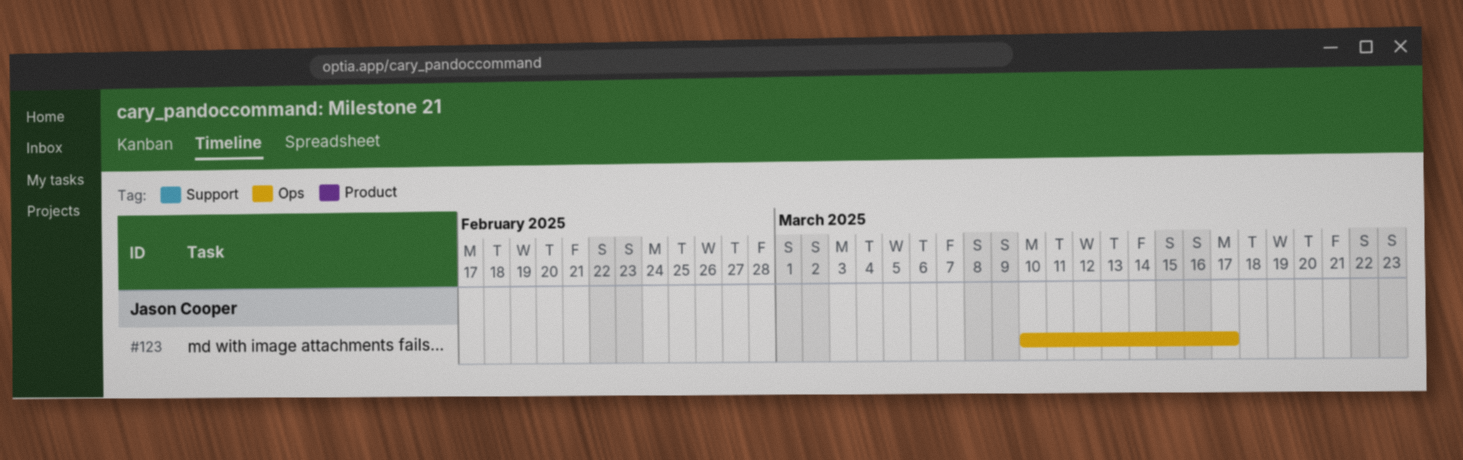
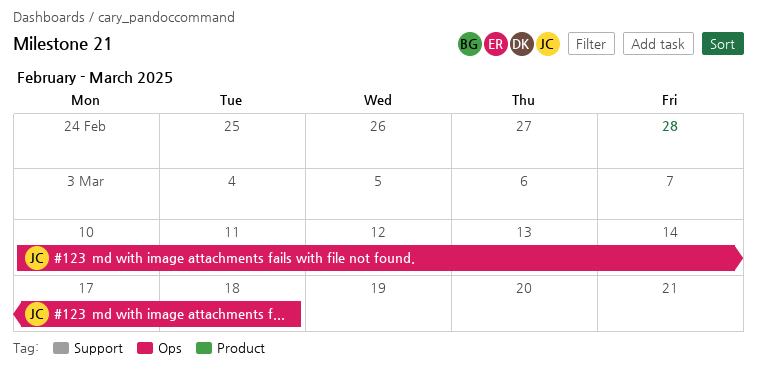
#123, due: Mar 17 -> Mar 18

